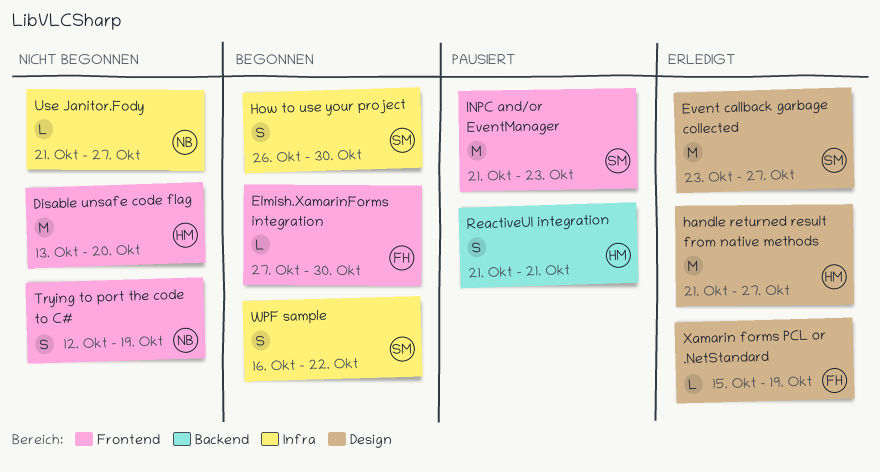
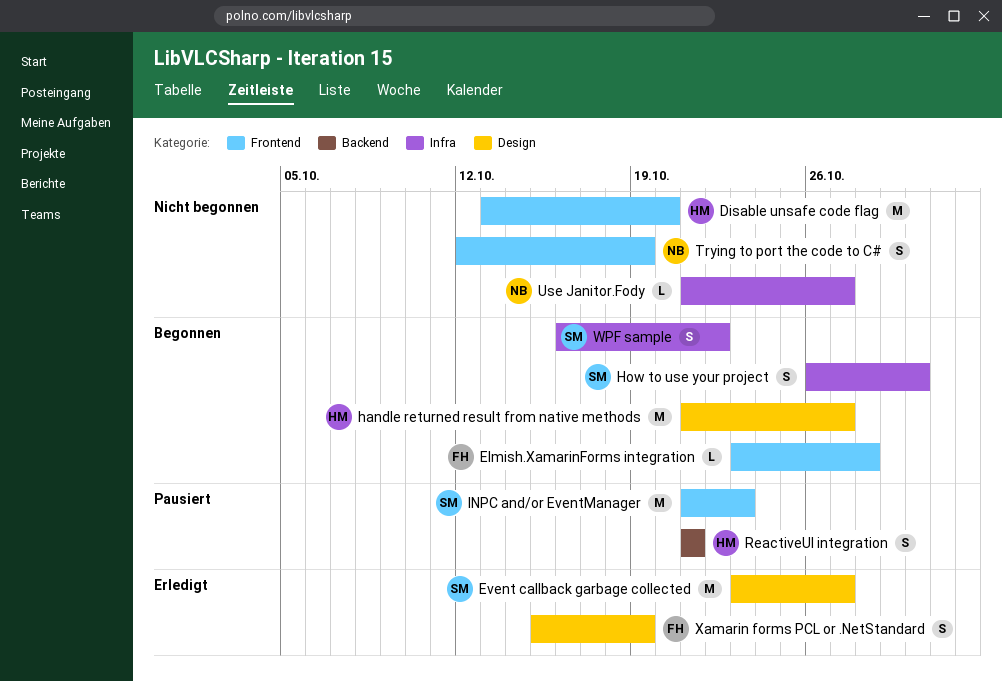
Elmish.XamarinForms integration, start: Oct 27 -> Oct 23
Elmish.XamarinForms integration, due: Oct 30 -> Oct 28
handle returned result from native methods, status: Erledigt -> Begonnen
Xamarin forms PCL or .NetStandard, estimate: L -> S

